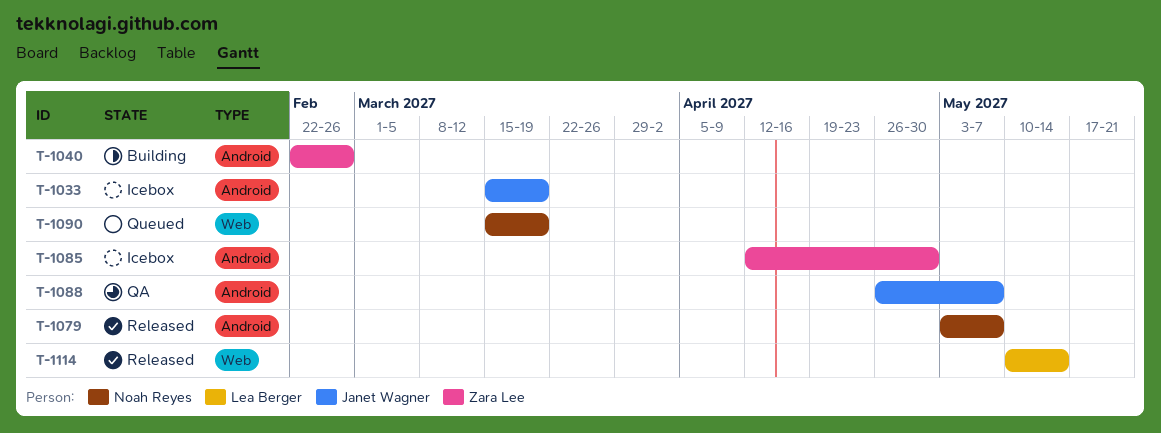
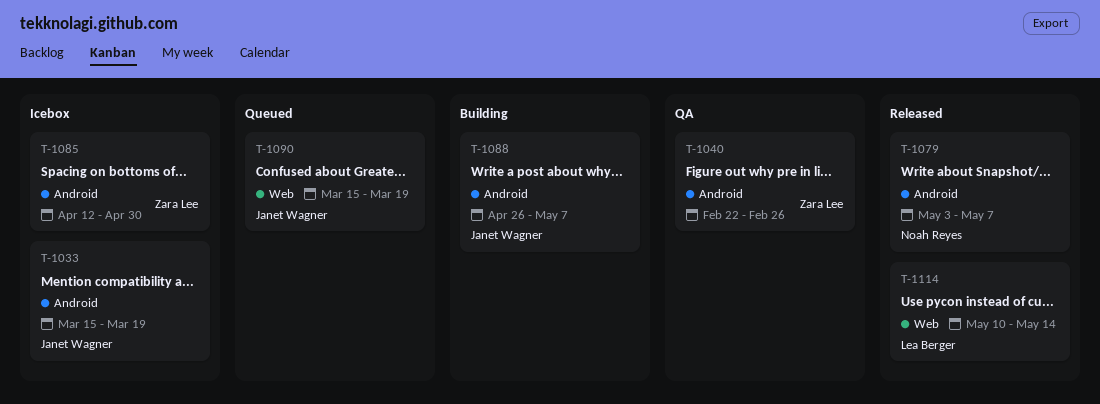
T-1040, status: Building -> QA
T-1088, status: QA -> Building
T-1090, owner: Noah Reyes -> Janet Wagner

